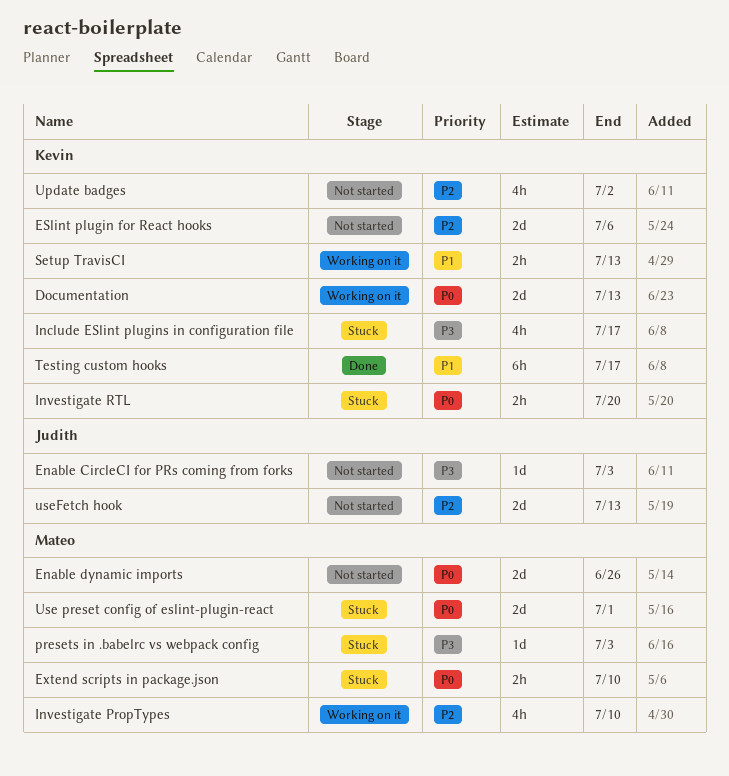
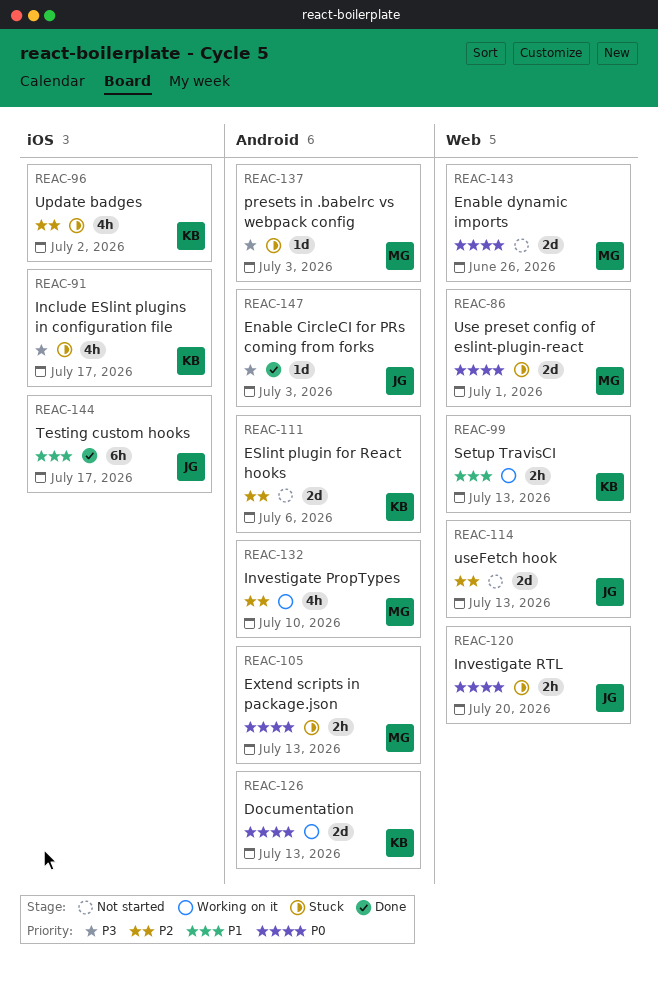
Enable CircleCI for PRs coming from forks, status: Not started -> Done
Extend scripts in package.json, due: Jul 10 -> Jul 13
Investigate RTL, owner: Kevin -> Judith
Testing custom hooks, owner: Kevin -> Judith
Update badges, status: Not started -> Stuck

